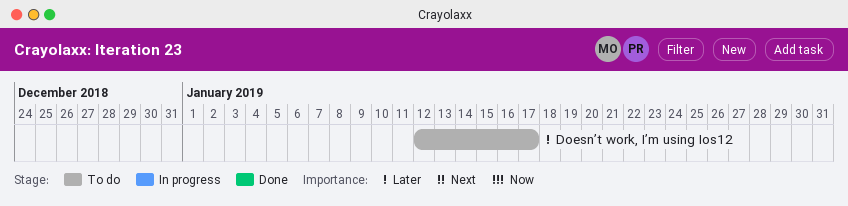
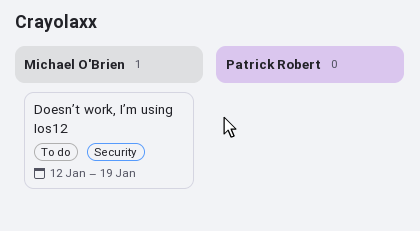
Doesn’t work, I’m using Ios12, due: Jan 17 -> Jan 19

